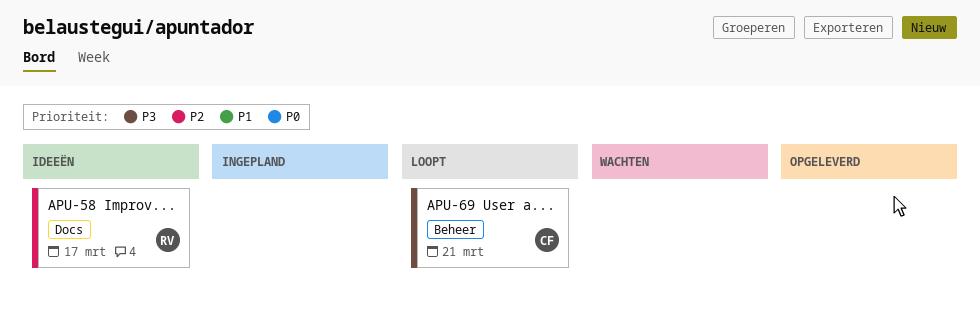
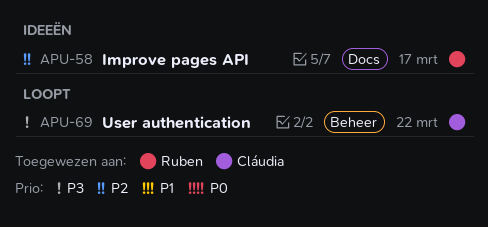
APU-69, due: Mar 21 -> Mar 22

